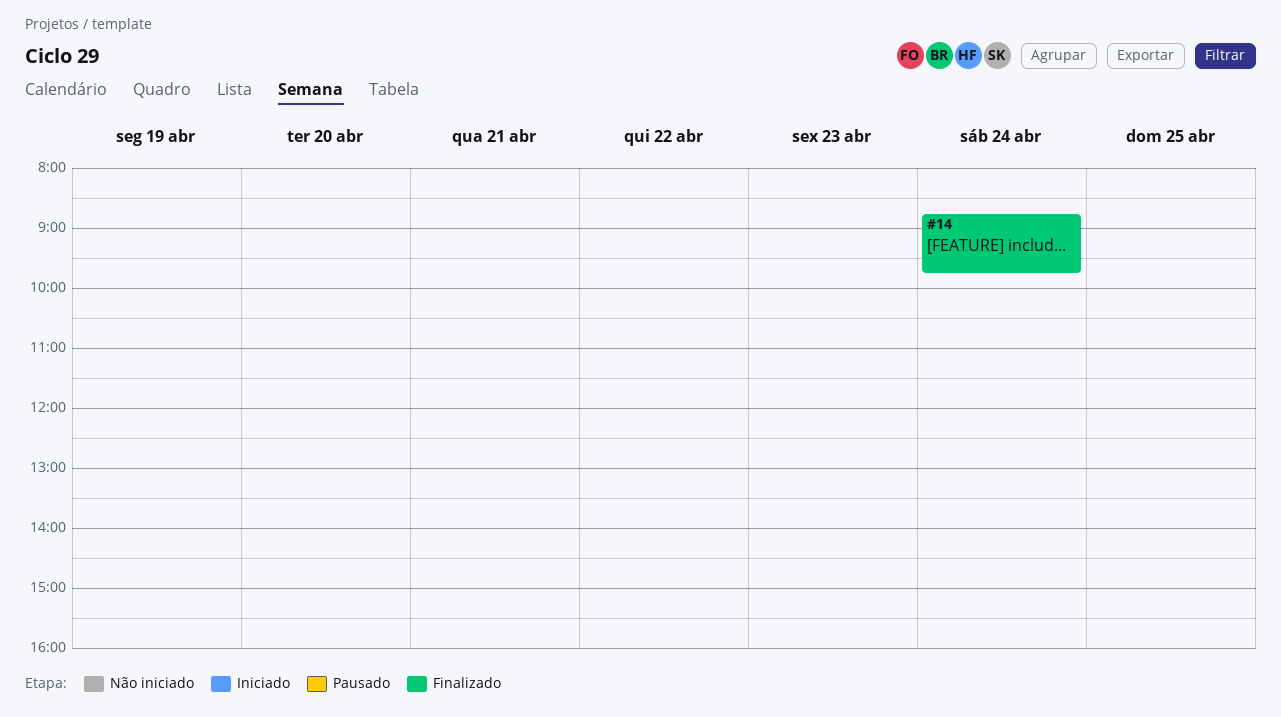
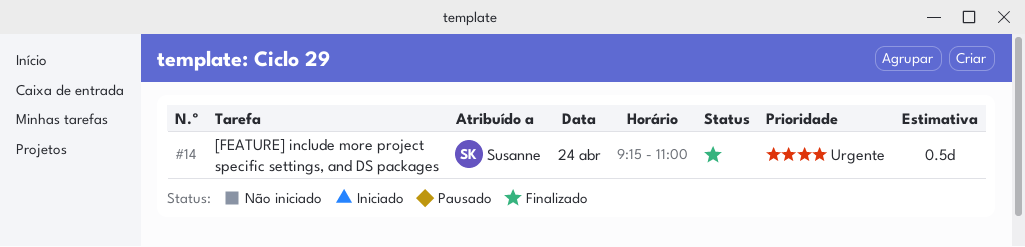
#14, begins: 08:45 -> 09:15
#14, ends: 09:45 -> 11:00

